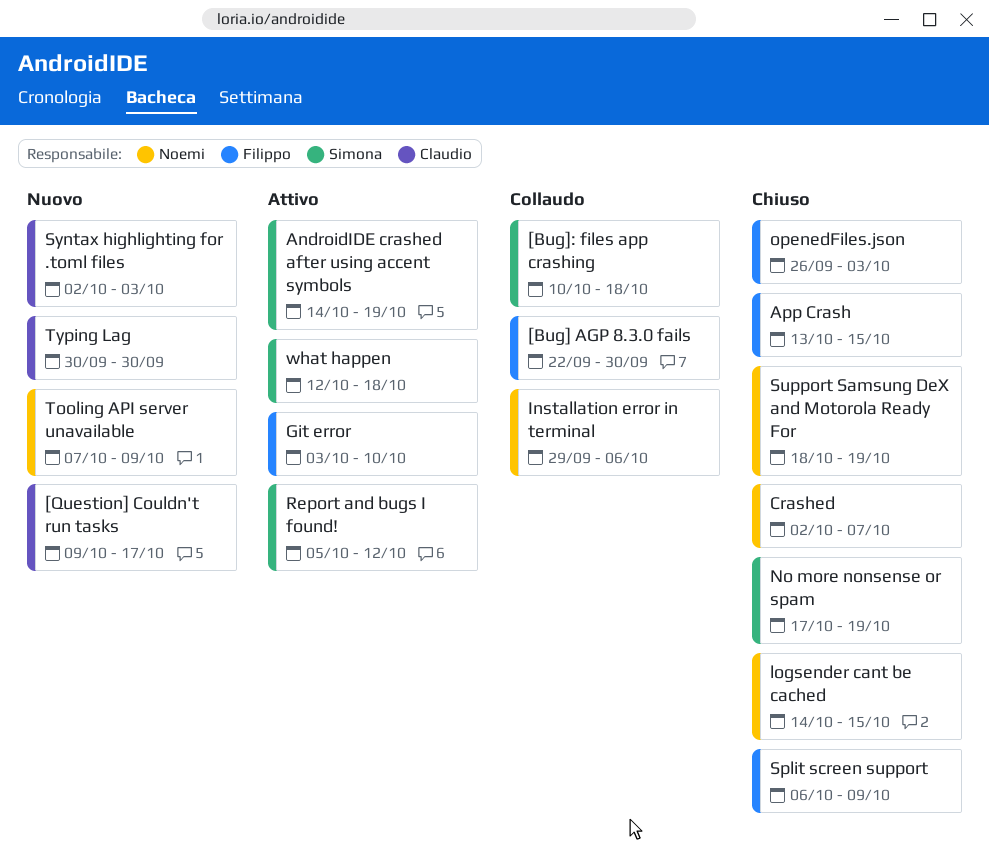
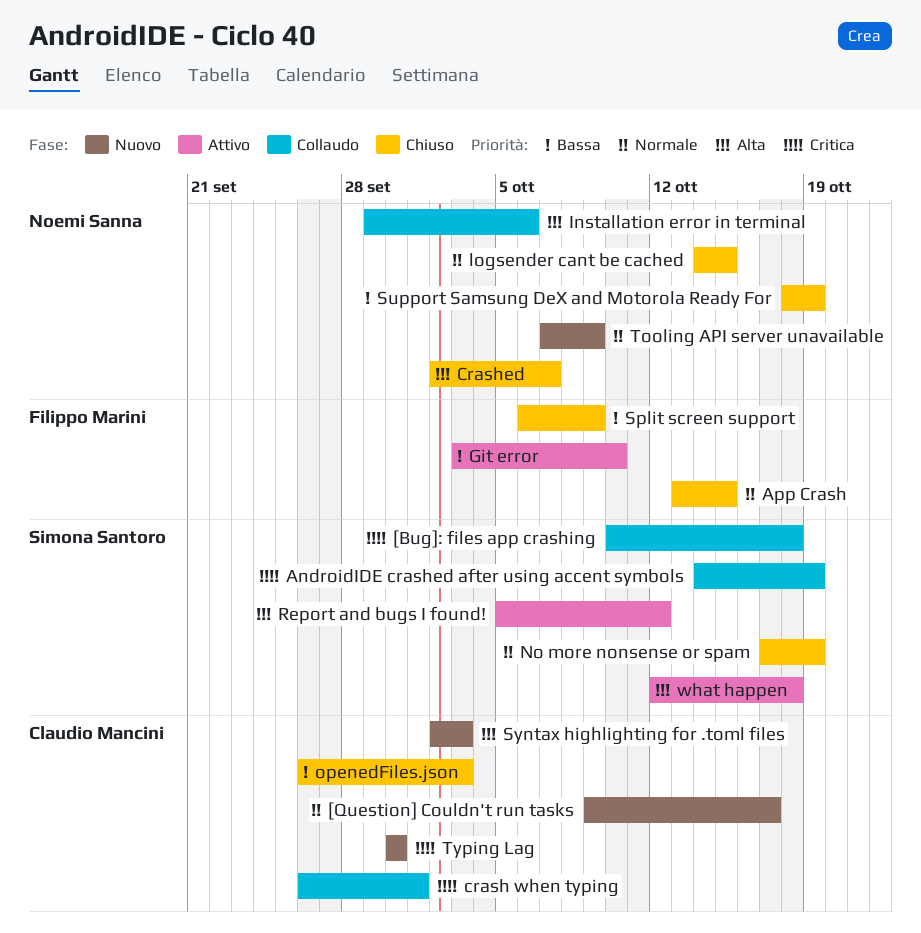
[Bug] AGP 8.3.0 fails: present -> none
AndroidIDE crashed after using accent symbols, status: Attivo -> Collaudo
crash when typing: none -> present
openedFiles.json, owner: Filippo Marini -> Claudio Mancini

